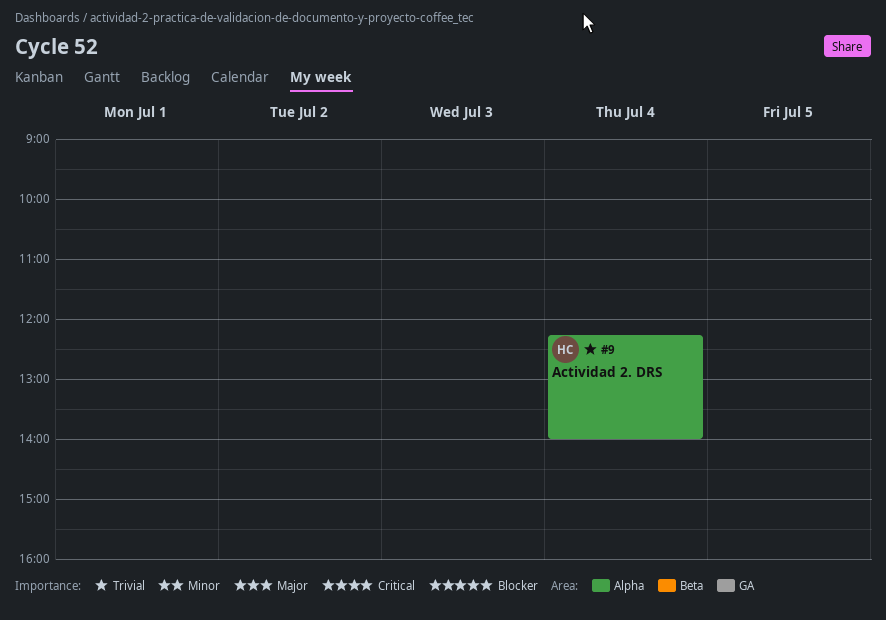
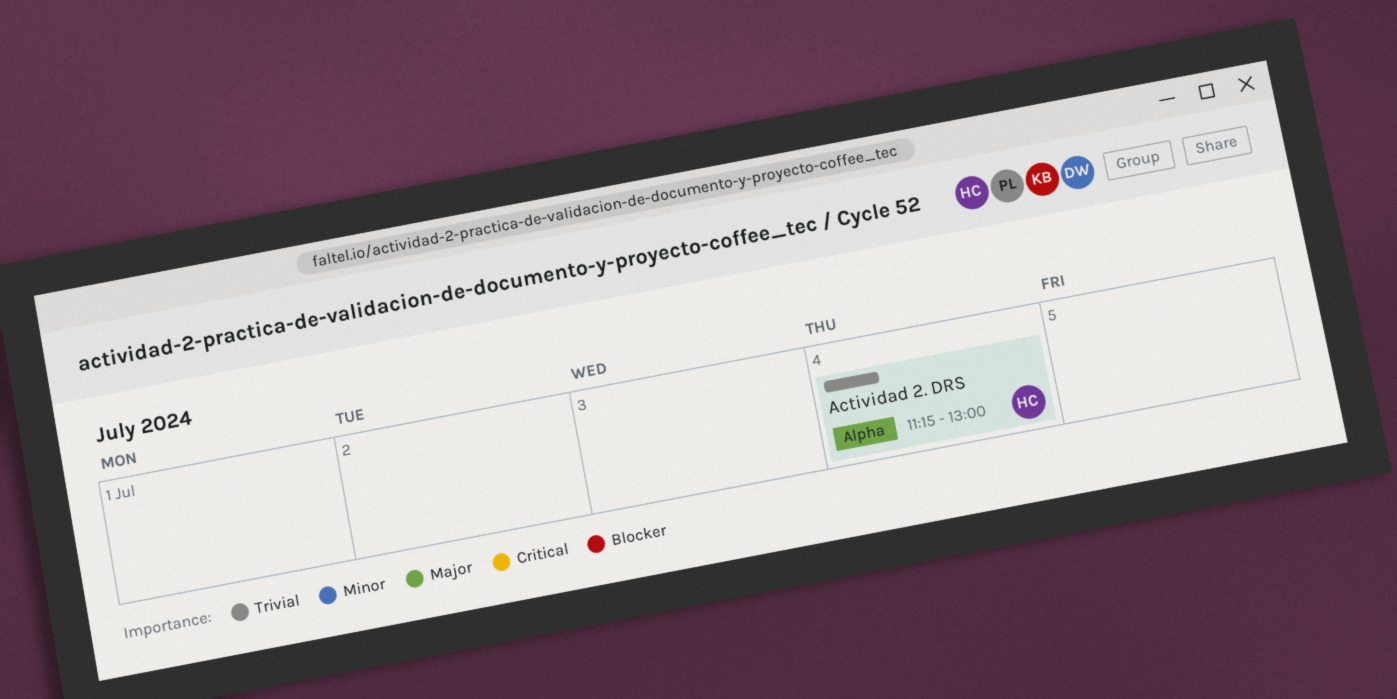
Actividad 2. DRS, begins: 12:15 -> 11:15
Actividad 2. DRS, ends: 14:00 -> 13:00

